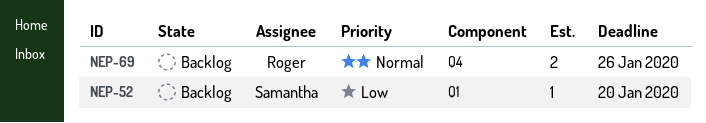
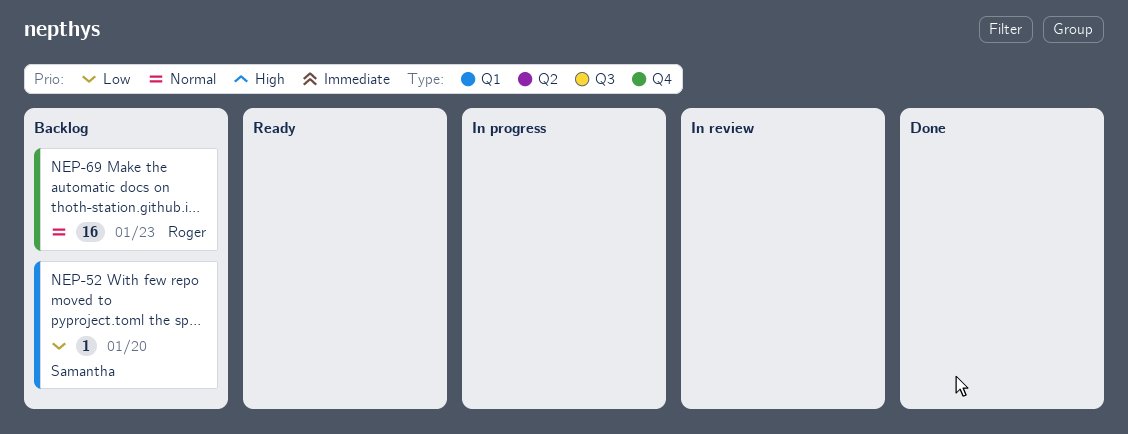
NEP-69, estimate: 2 -> 16
NEP-69, due: Jan 26 -> Jan 23

